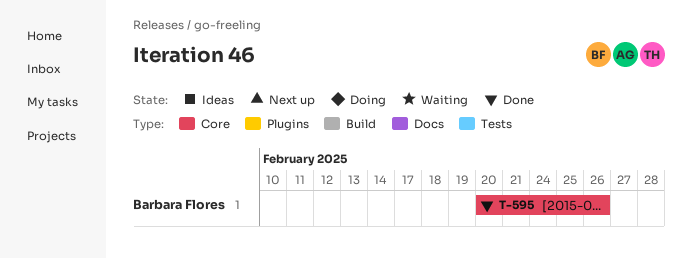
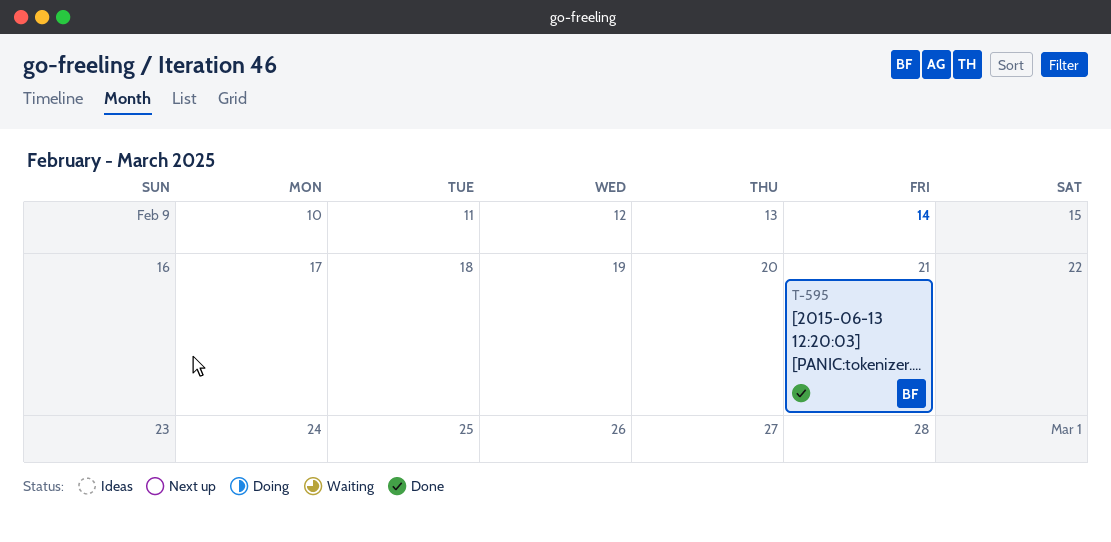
T-595, due: Feb 26 -> Feb 21

